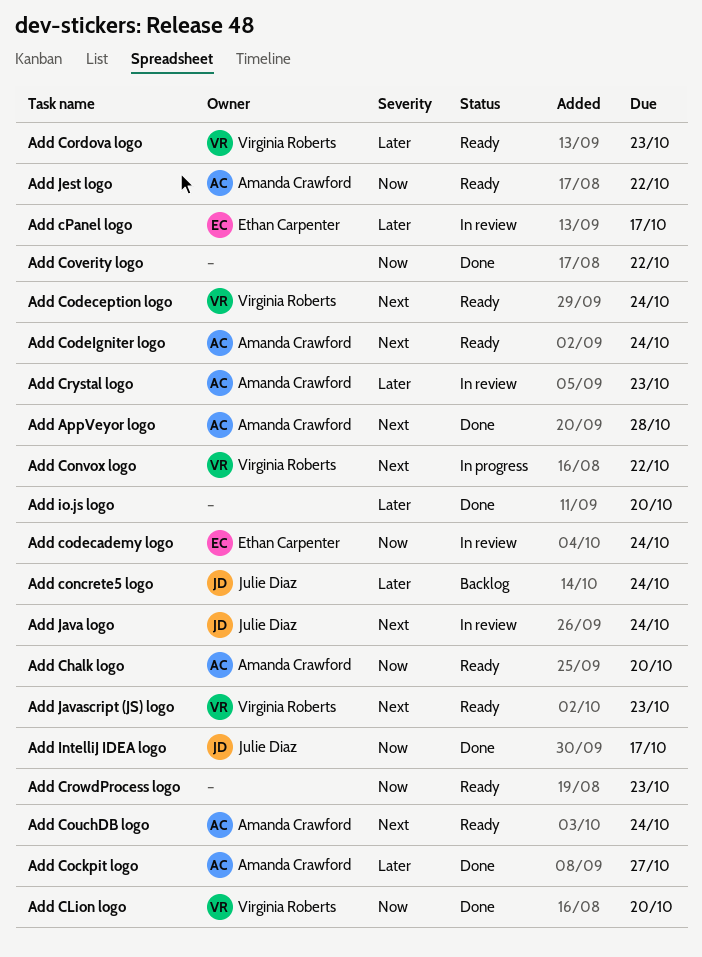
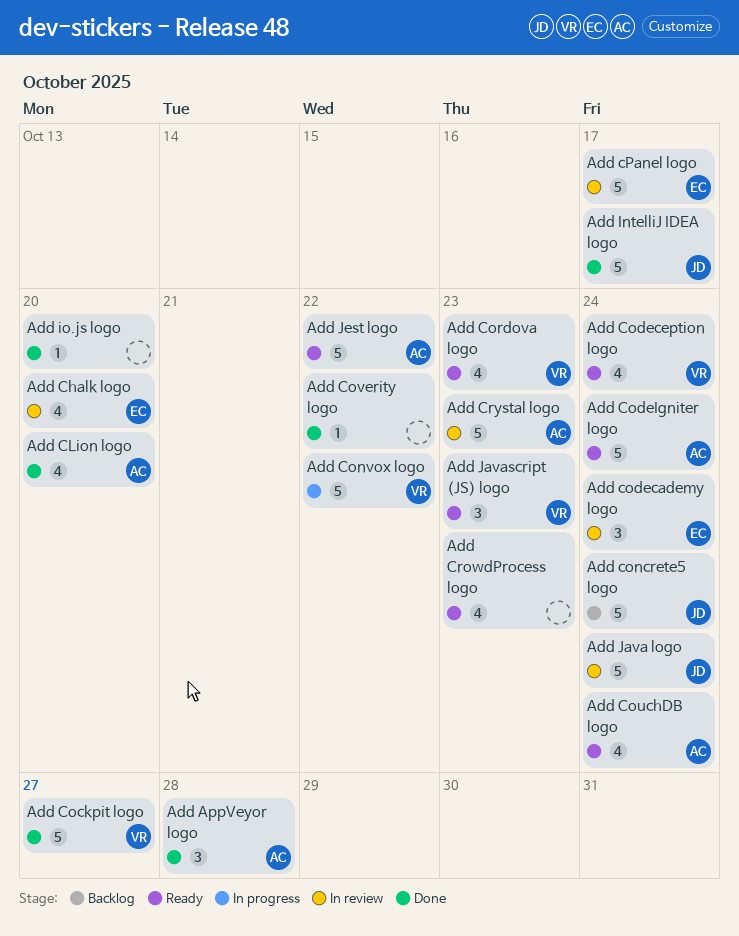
Add Chalk logo, status: Ready -> In review
Add Chalk logo, owner: Amanda Crawford -> Ethan Carpenter
Add CLion logo, owner: Virginia Roberts -> Amanda Crawford
Add Cockpit logo, owner: Amanda Crawford -> Virginia Roberts

